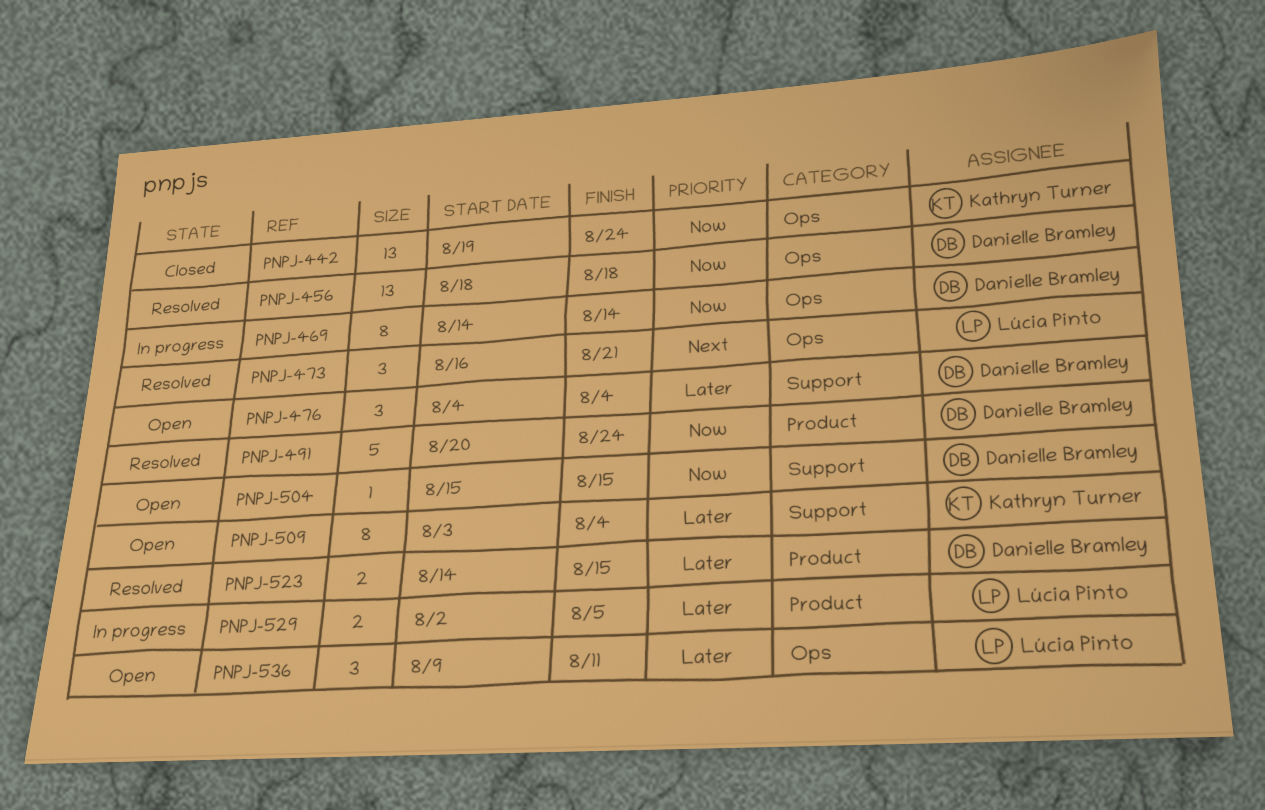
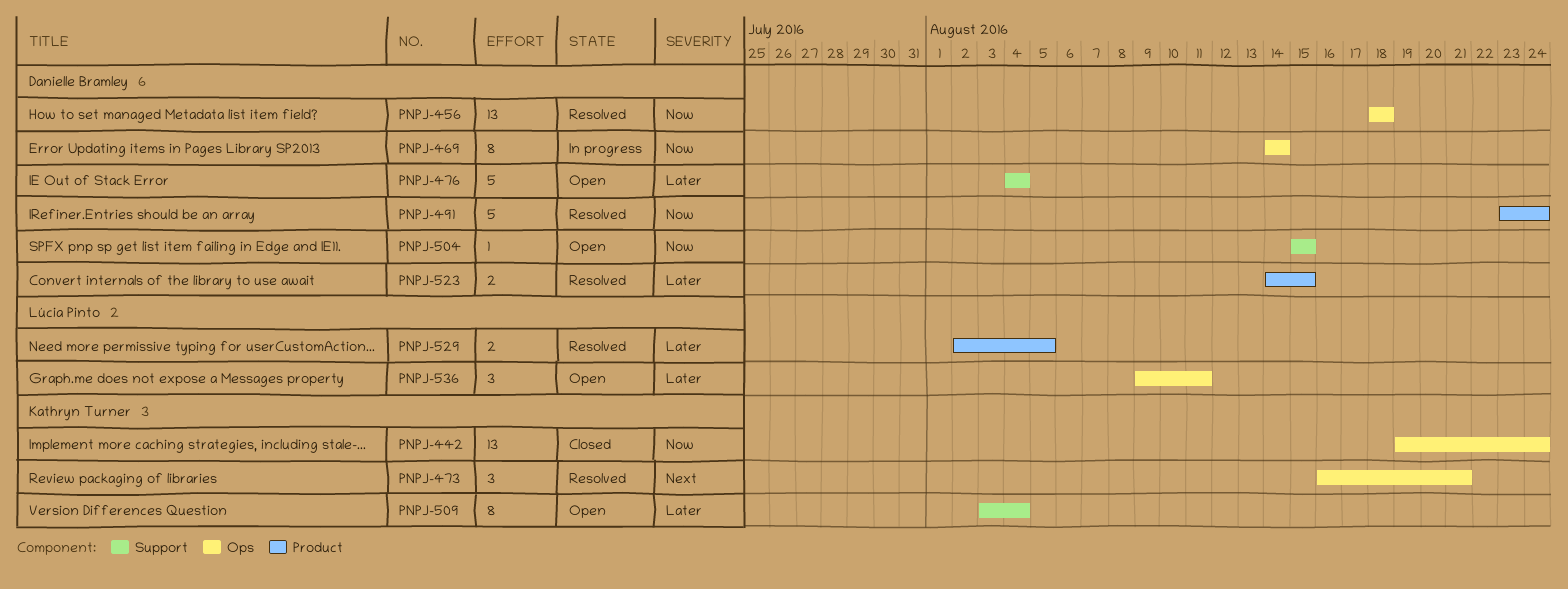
PNPJ-473, owner: Lúcia Pinto -> Kathryn Turner
PNPJ-476, estimate: 3 -> 5
PNPJ-491, start: Aug 20 -> Aug 23
PNPJ-529, status: In progress -> Resolved

